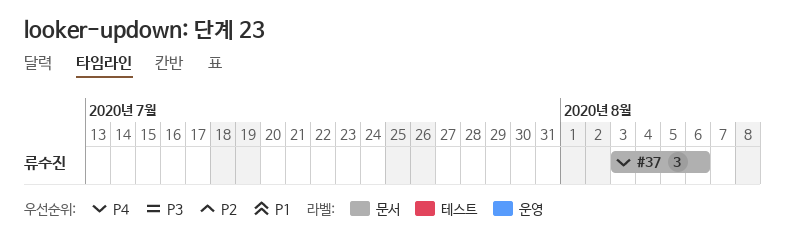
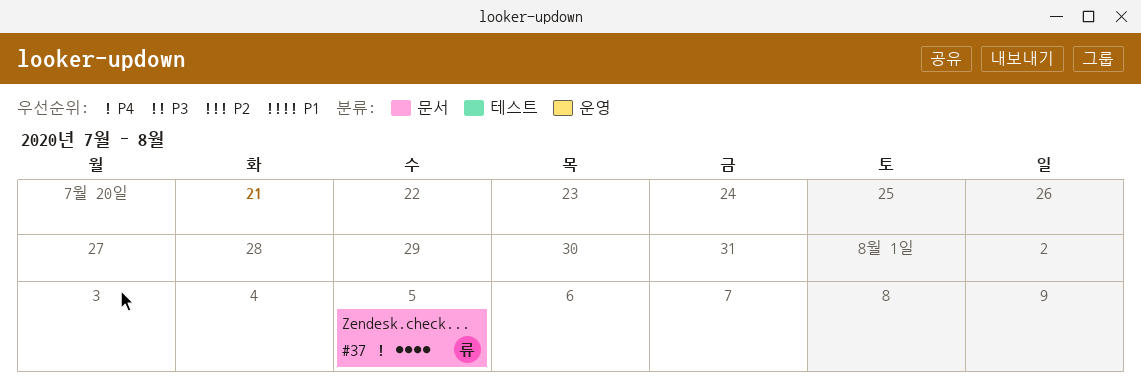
#37, estimate: 3 -> 4
#37, due: Aug 6 -> Aug 5

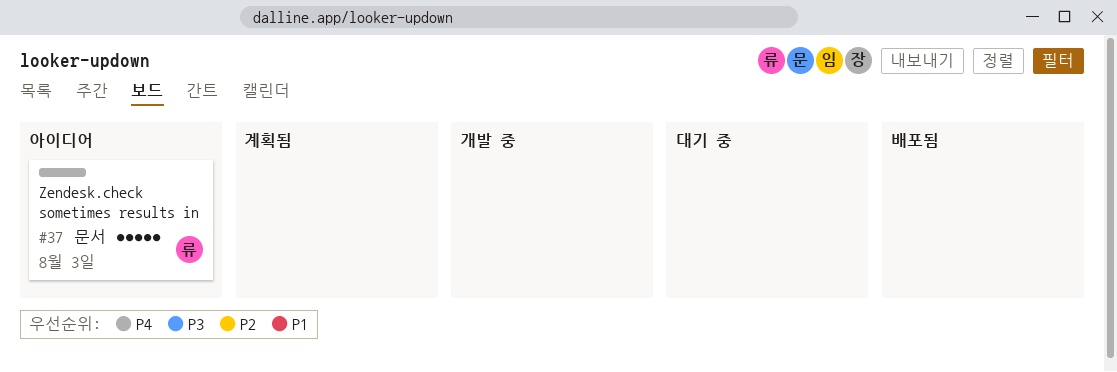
#37, estimate: 4 -> 5
#37, due: Aug 5 -> Aug 3

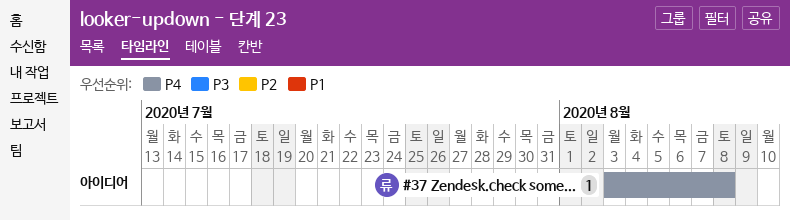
#37, estimate: 5 -> 1
#37, due: Aug 3 -> Aug 8

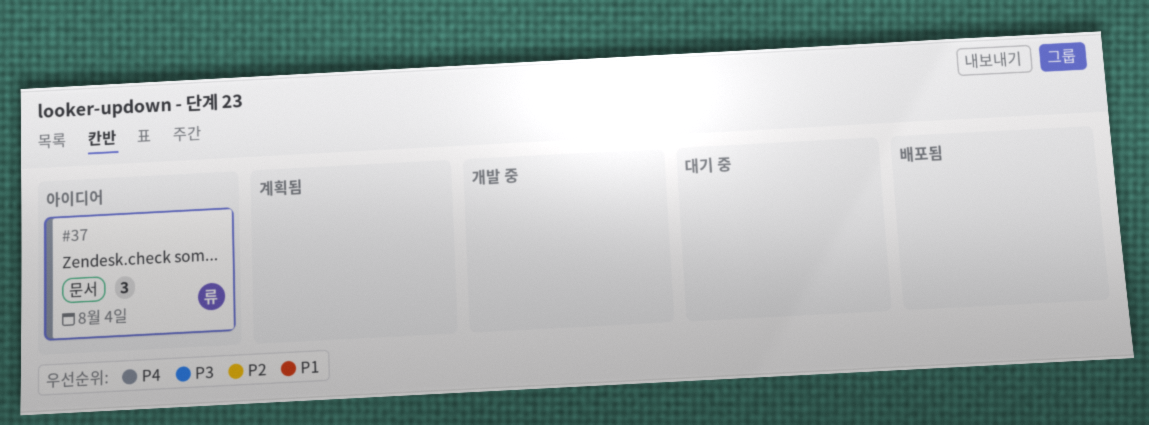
#37, estimate: 1 -> 3
#37, due: Aug 8 -> Aug 4

